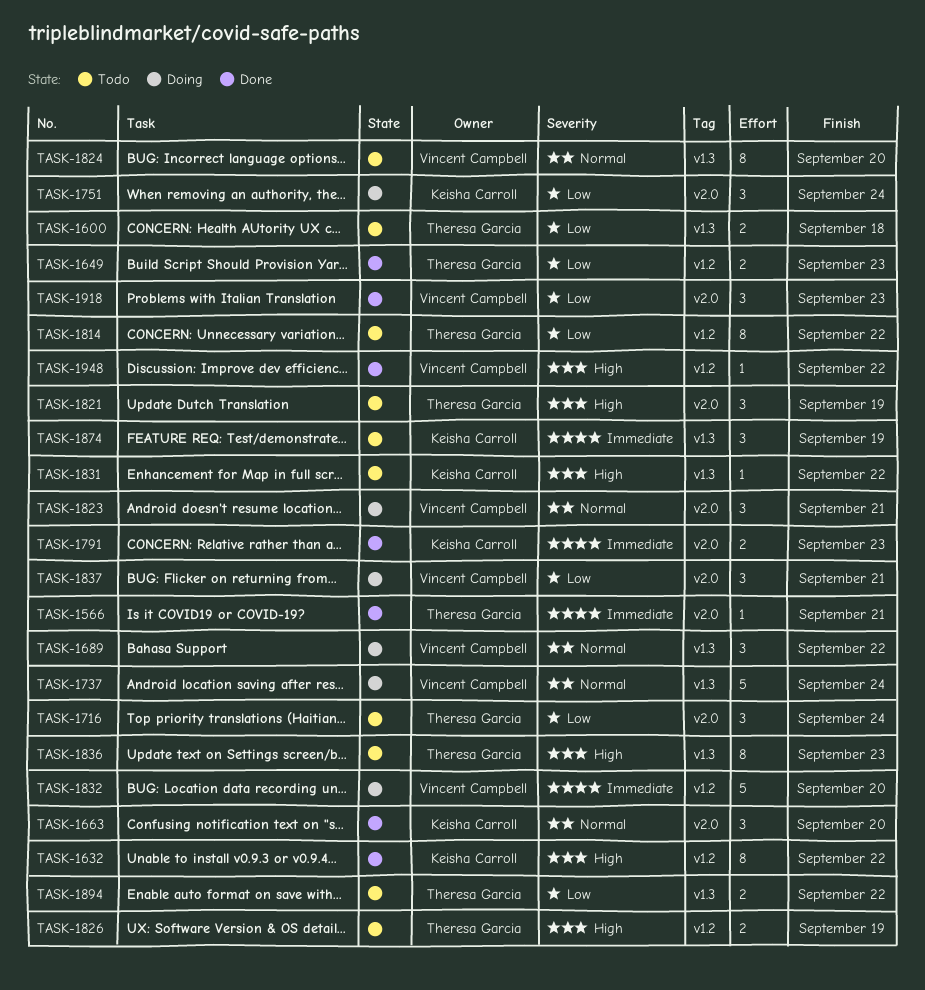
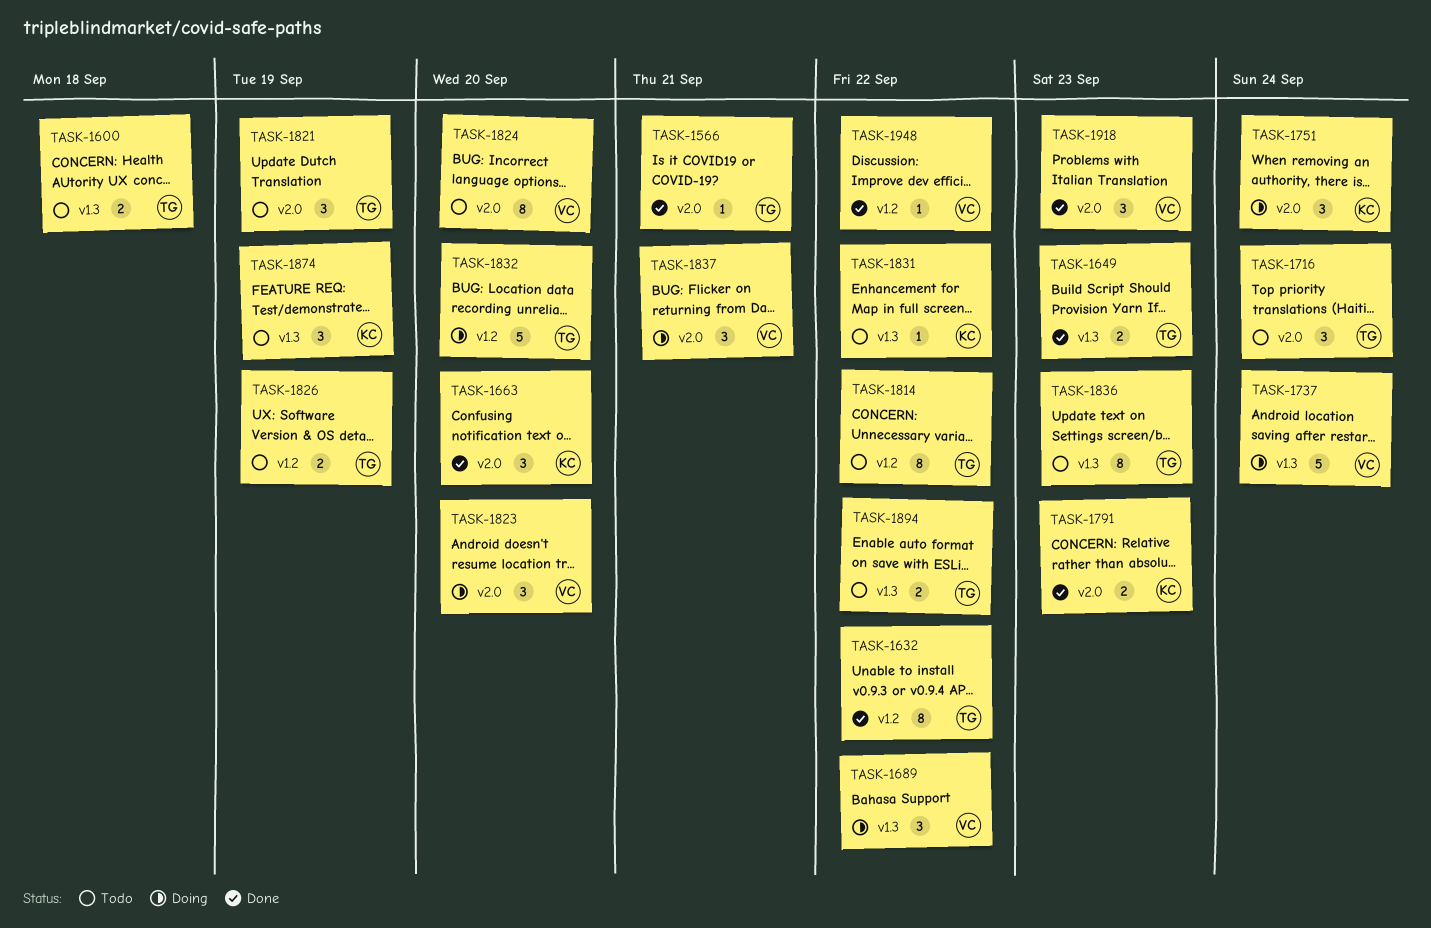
TASK-1632, owner: Keisha Carroll -> Theresa Garcia
TASK-1649, label: v1.2 -> v1.3
TASK-1823, due: Sep 21 -> Sep 20
TASK-1824, label: v1.3 -> v2.0
TASK-1832, owner: Vincent Campbell -> Theresa Garcia

